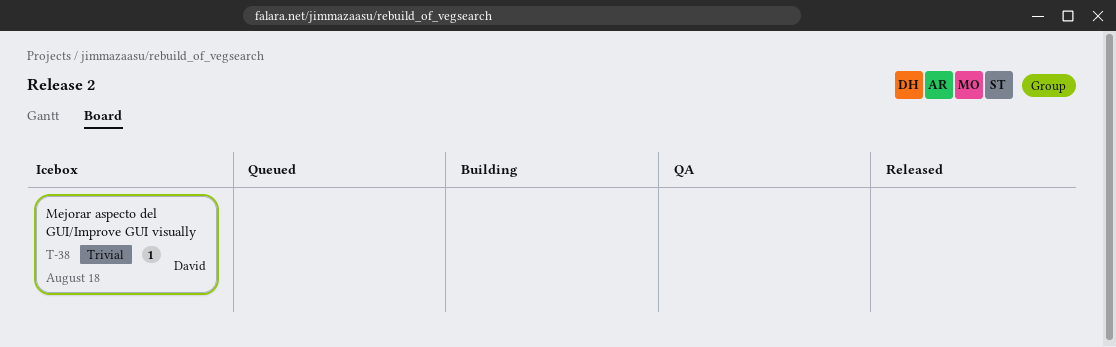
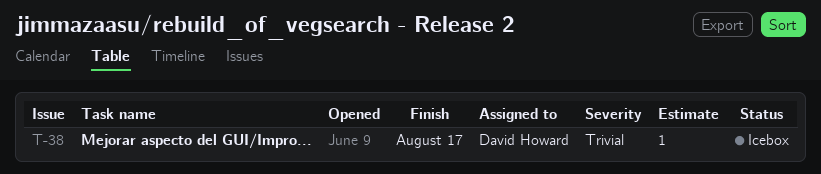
T-38, due: Aug 18 -> Aug 17

